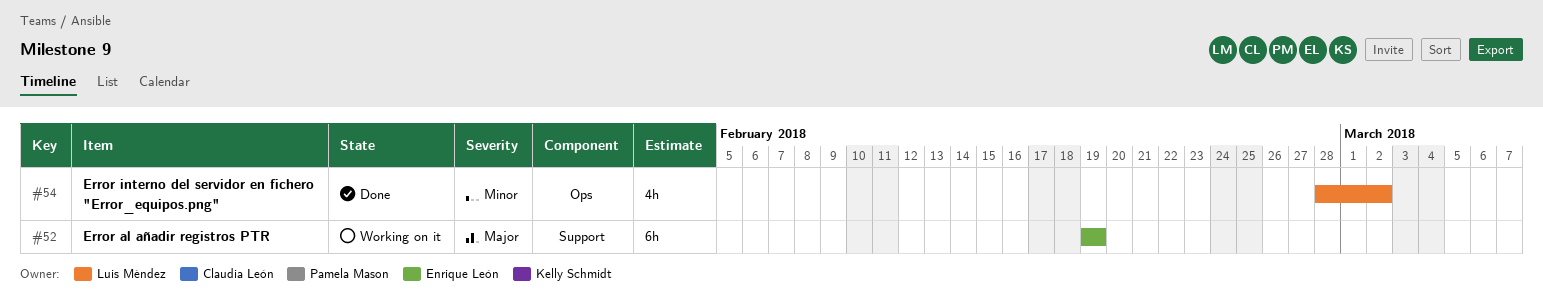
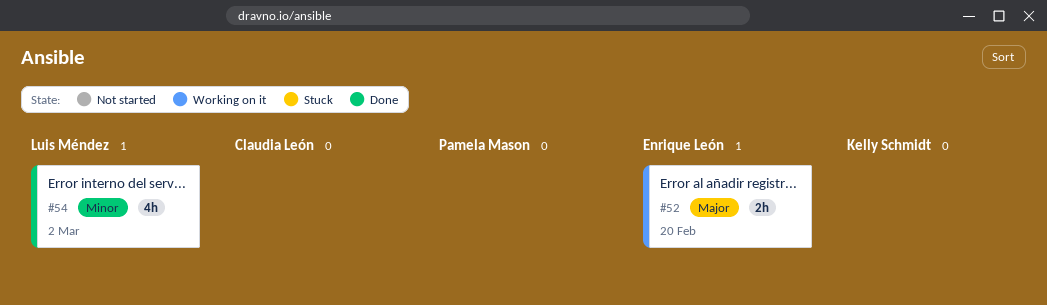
#52, estimate: 6h -> 2h
#52, due: Feb 19 -> Feb 20

